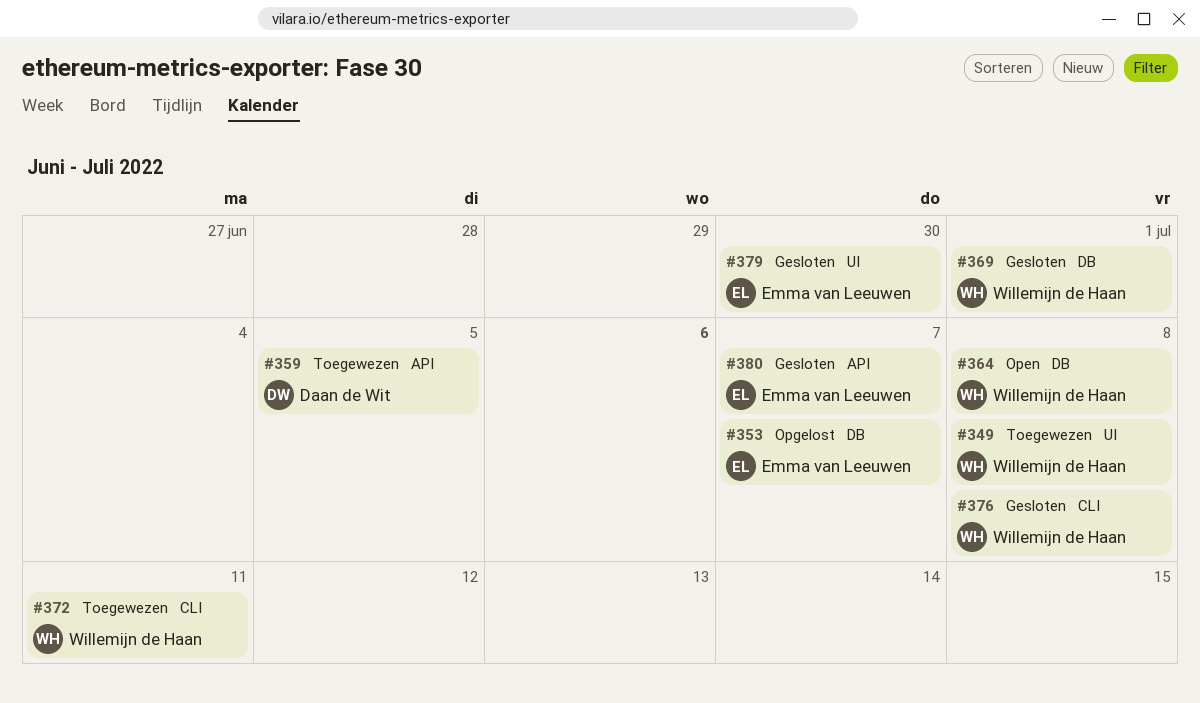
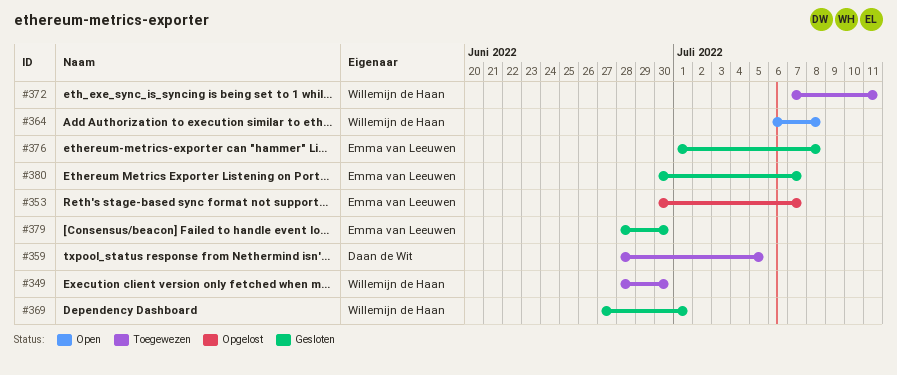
#349, due: Jul 8 -> Jun 30
#376, owner: Willemijn de Haan -> Emma van Leeuwen

